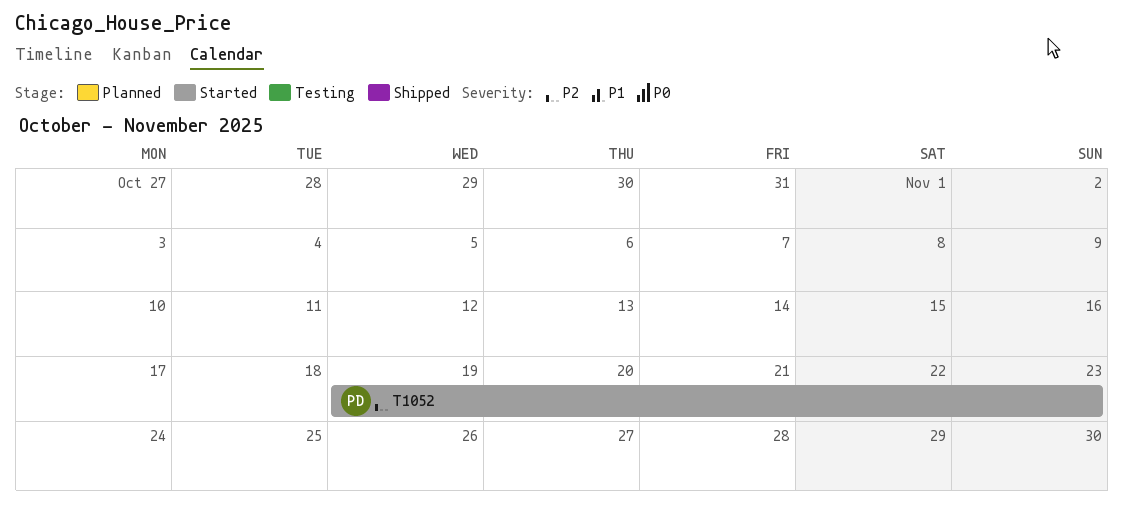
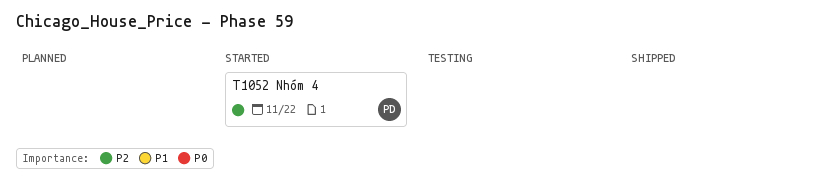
T1052, due: Nov 23 -> Nov 22

